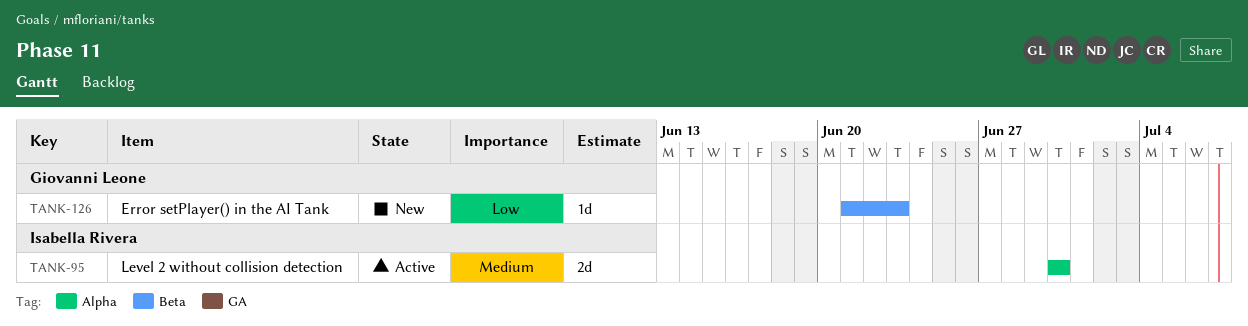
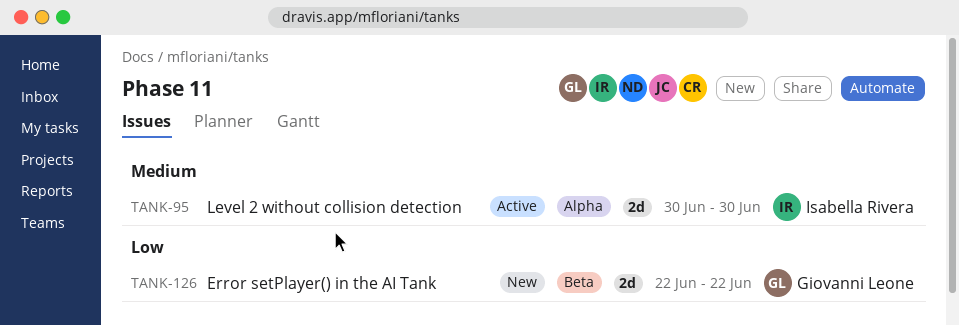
TANK-126, estimate: 1d -> 2d
TANK-126, start: Jun 21 -> Jun 22
TANK-126, due: Jun 23 -> Jun 22

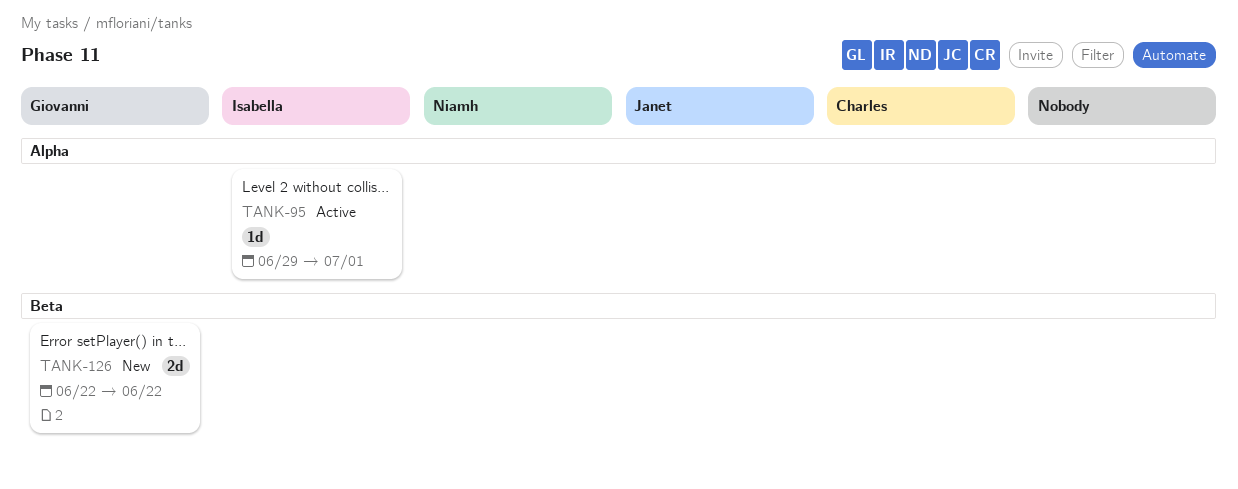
TANK-95, estimate: 2d -> 1d
TANK-95, start: Jun 30 -> Jun 29
TANK-95, due: Jun 30 -> Jul 1

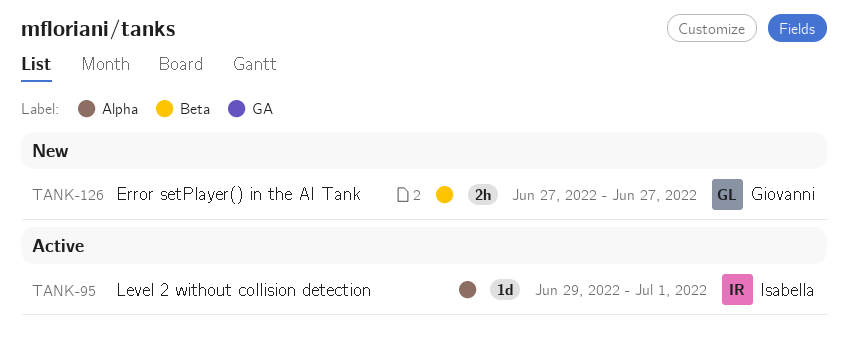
TANK-126, estimate: 2d -> 2h
TANK-126, start: Jun 22 -> Jun 27
TANK-126, due: Jun 22 -> Jun 27

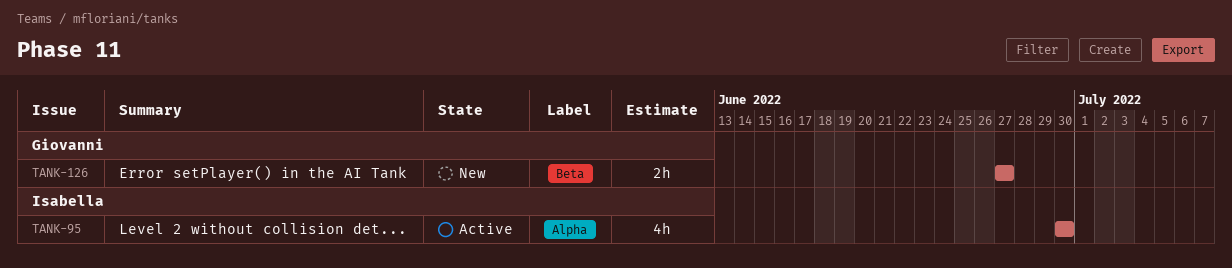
TANK-95, estimate: 1d -> 4h
TANK-95, start: Jun 29 -> Jun 30
TANK-95, due: Jul 1 -> Jun 30

